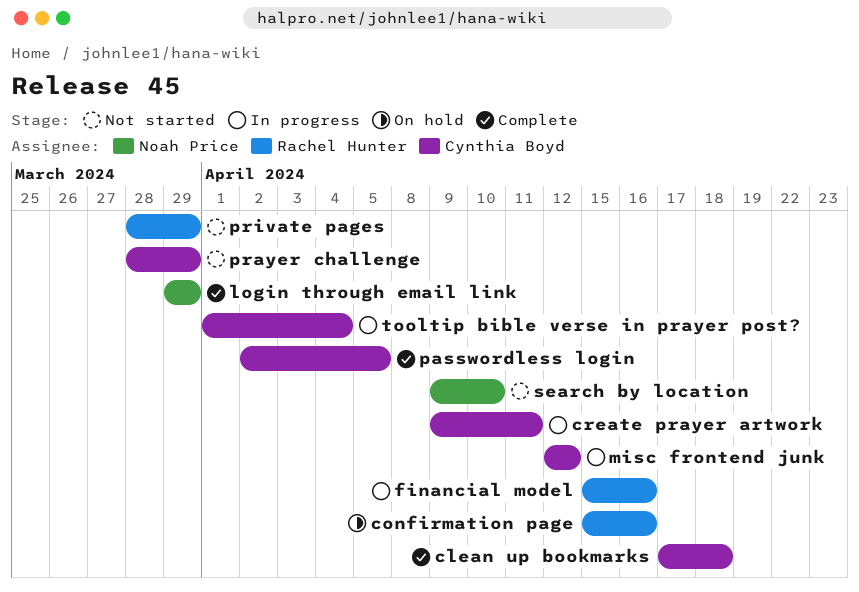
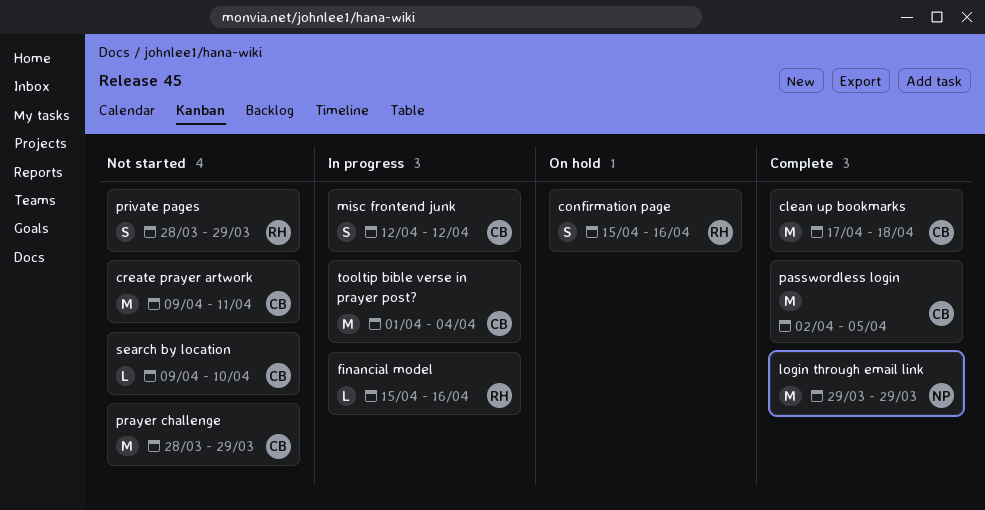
create prayer artwork, status: In progress -> Not started
search by location, owner: Noah Price -> Cynthia Boyd

